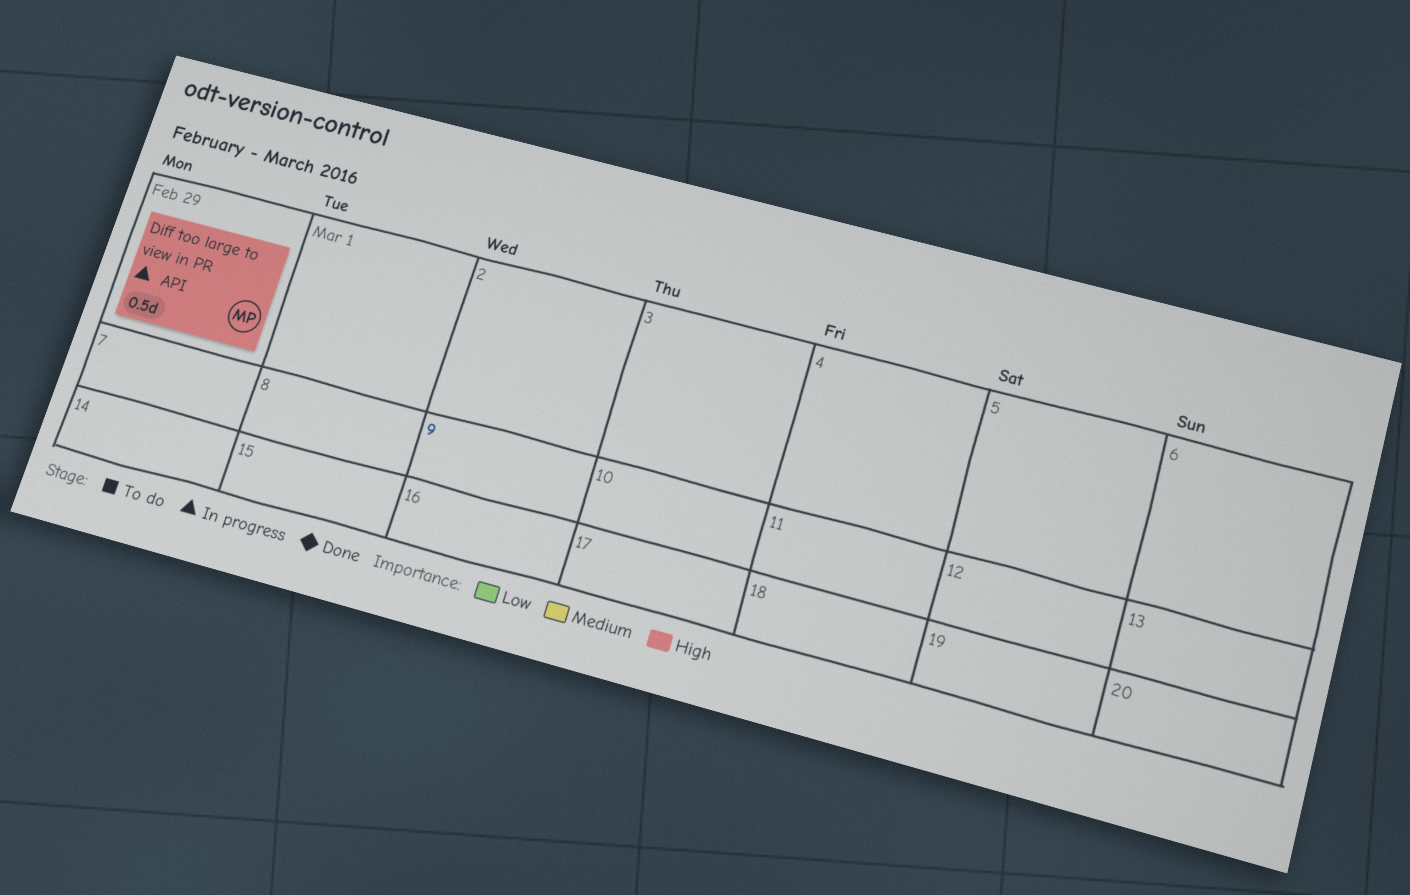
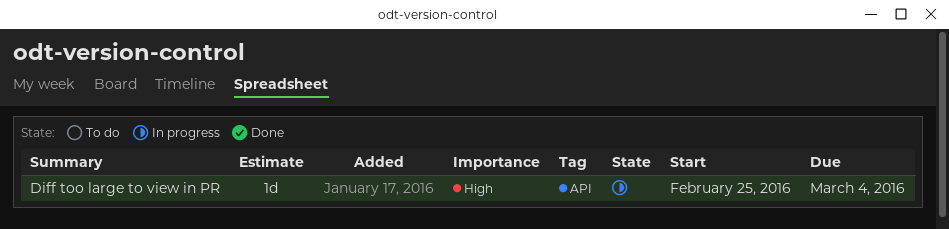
Diff too large to view in PR, estimate: 0.5d -> 1d
Diff too large to view in PR, due: Feb 29 -> Mar 4

